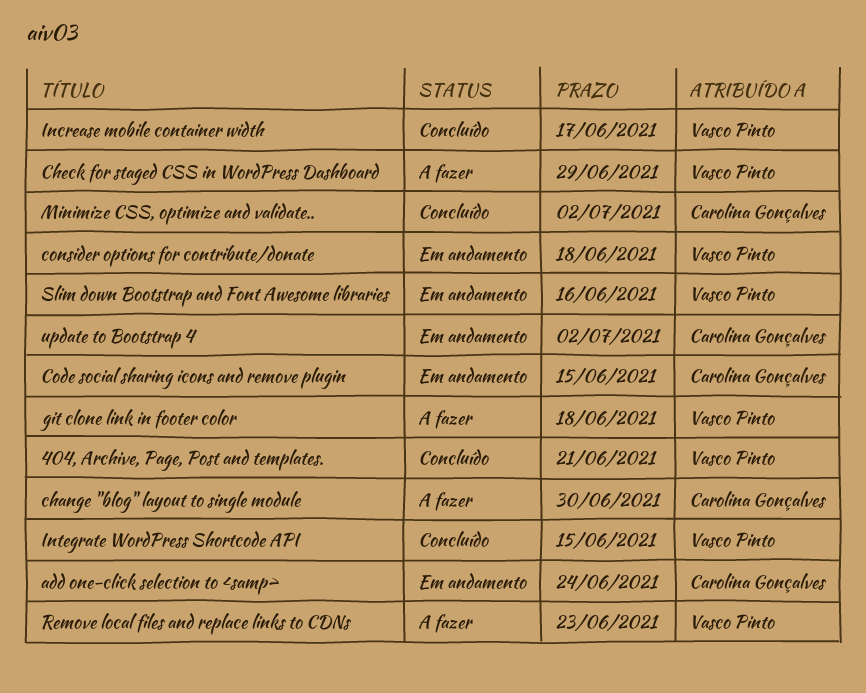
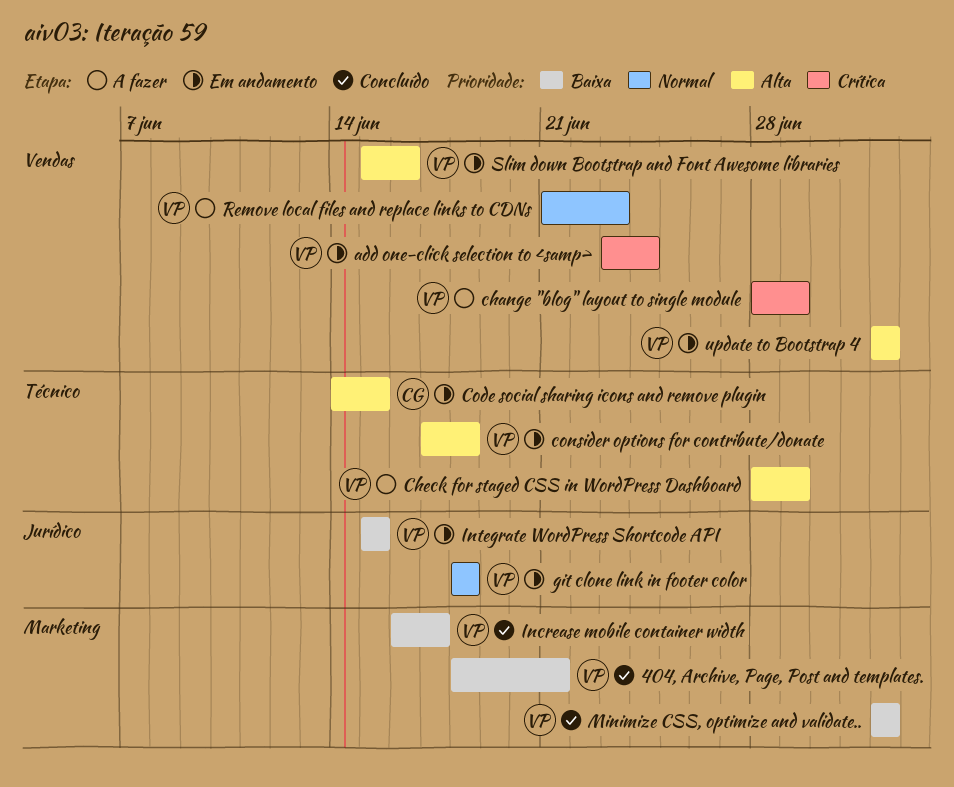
add one-click selection to <samp>, owner: Carolina Gonçalves -> Vasco Pinto
change "blog" layout to single module, owner: Carolina Gonçalves -> Vasco Pinto
change "blog" layout to single module, due: Jun 30 -> Jun 29
git clone link in footer color, status: A fazer -> Em andamento
Integrate WordPress Shortcode API, status: Concluído -> Em andamento
Minimize CSS, optimize and validate.., owner: Carolina Gonçalves -> Vasco Pinto
update to Bootstrap 4, owner: Carolina Gonçalves -> Vasco Pinto

